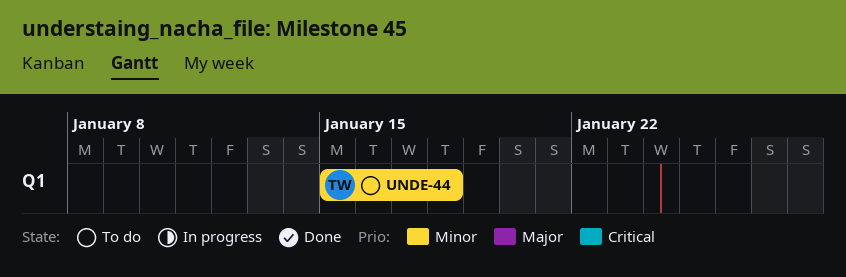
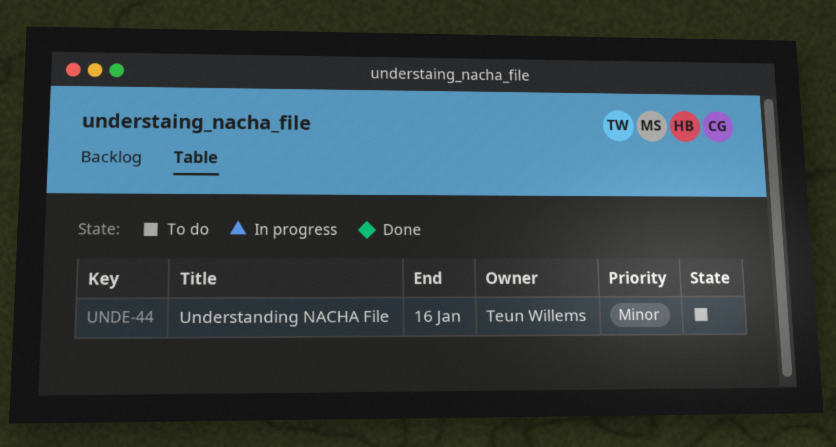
UNDE-44, due: Jan 18 -> Jan 16

